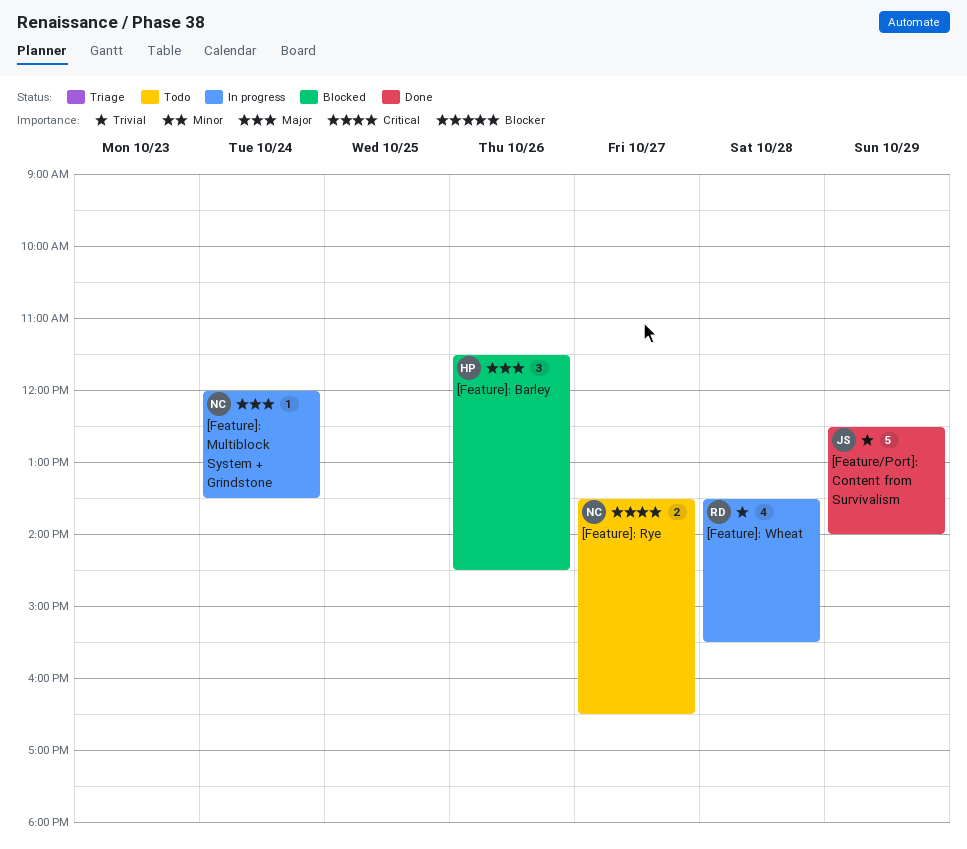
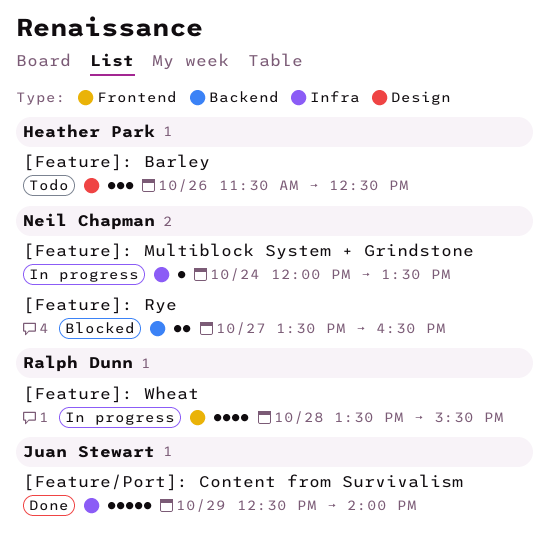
[Feature]: Barley, status: Blocked -> Todo
[Feature]: Barley, ends: 14:30 -> 12:30
[Feature]: Rye, status: Todo -> Blocked

